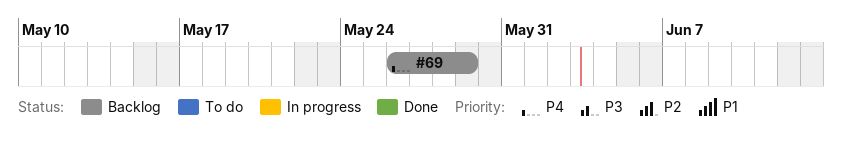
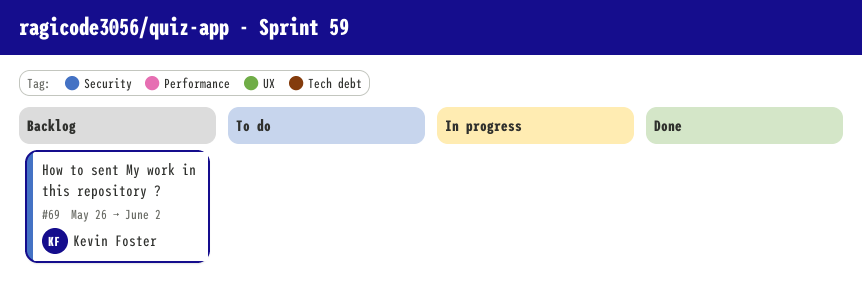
#69, due: May 29 -> Jun 2

